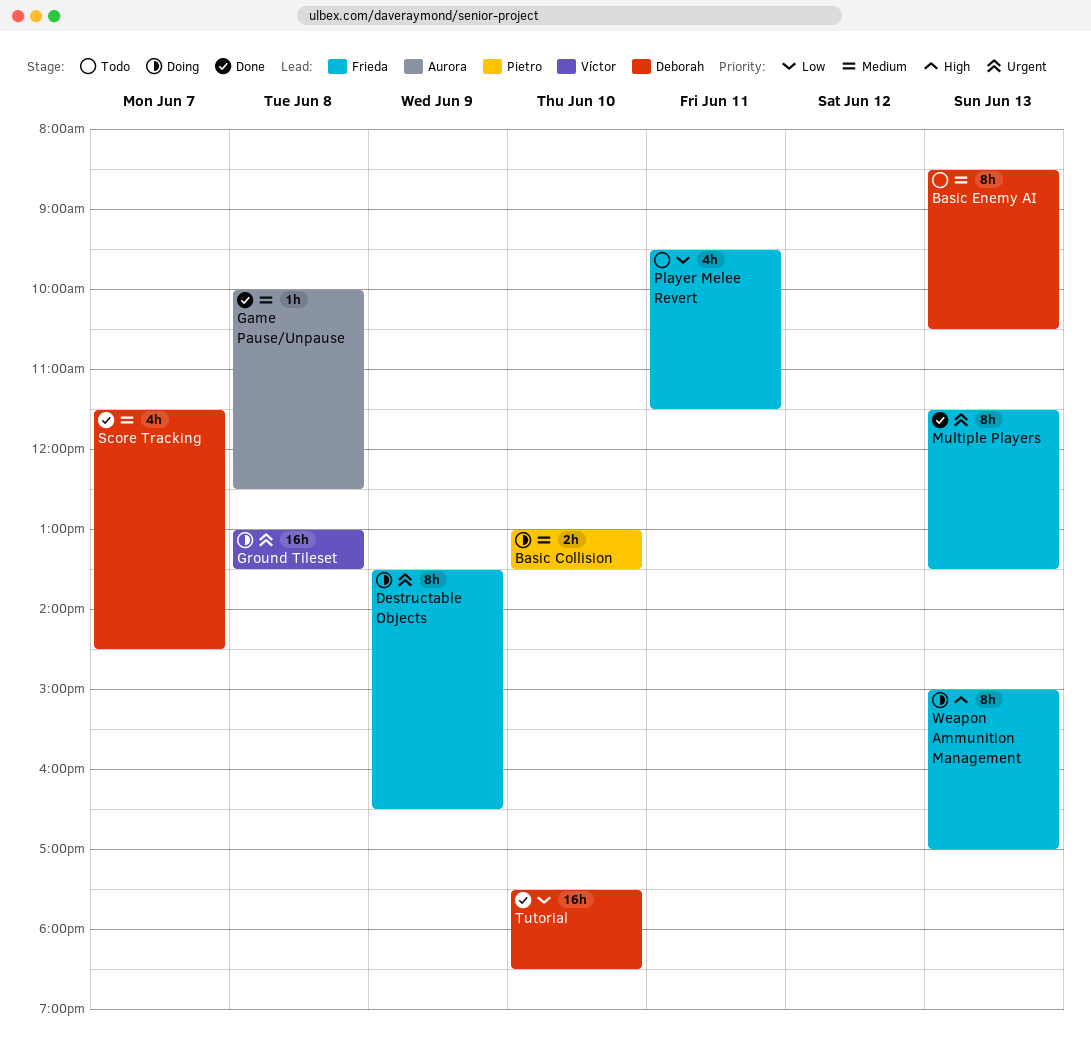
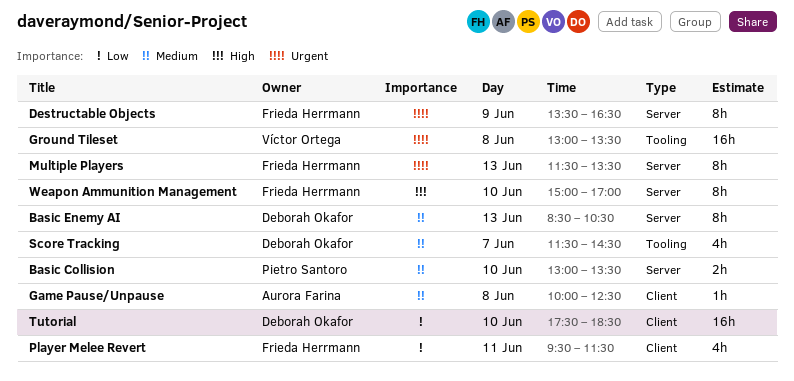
Weapon Ammunition Management, day: Jun 13 -> Jun 10

